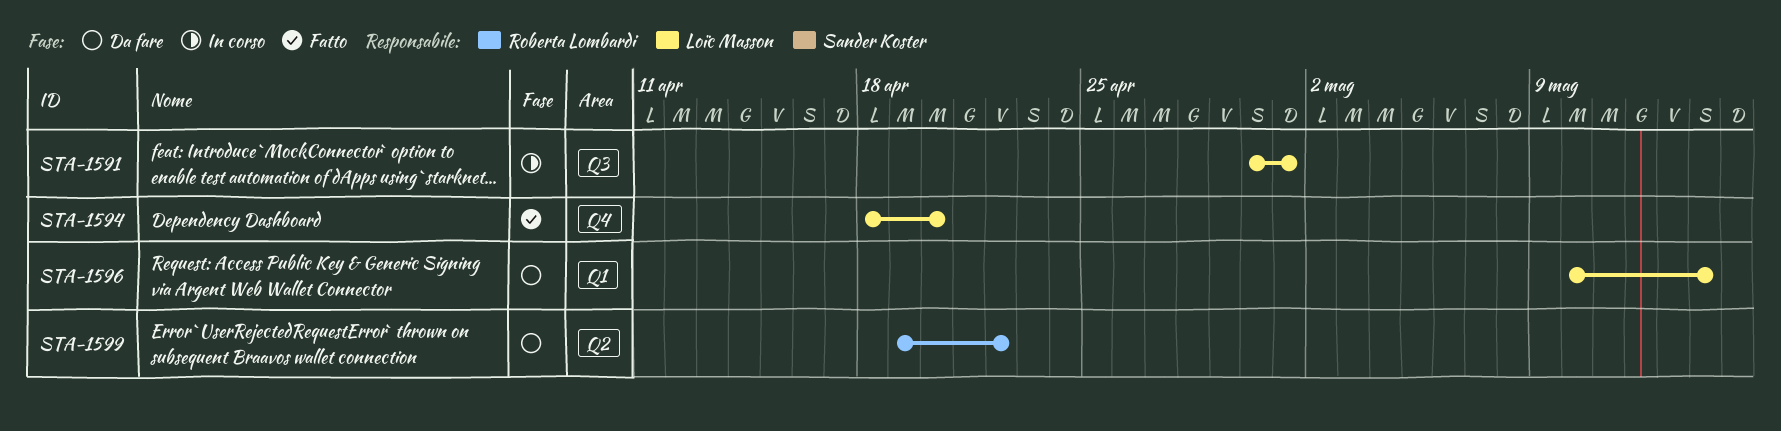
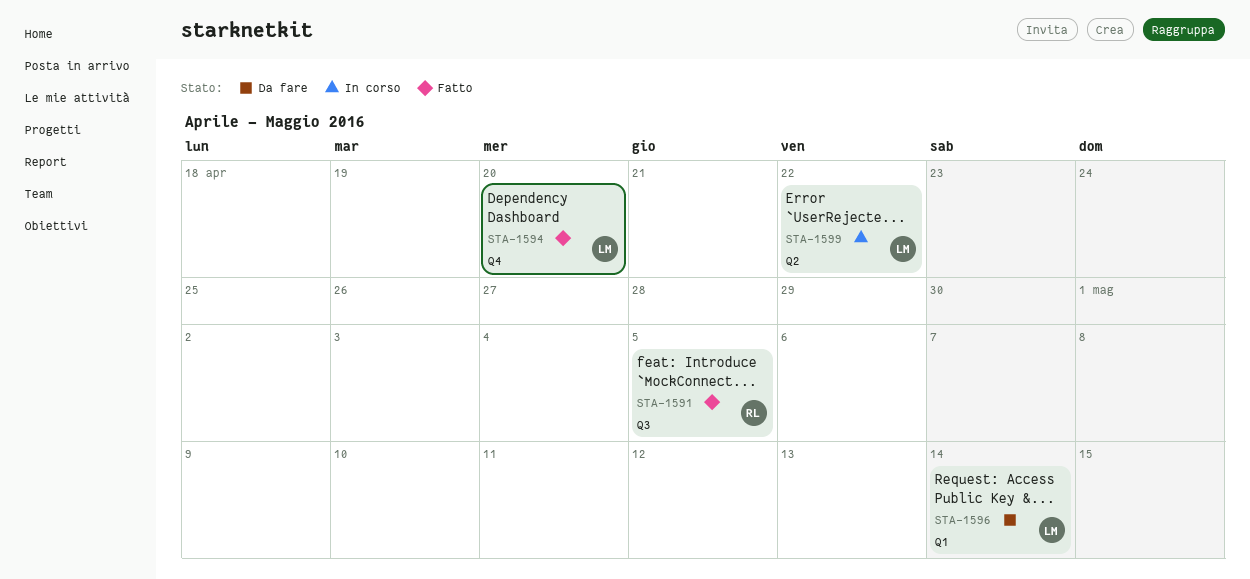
STA-1591, status: In corso -> Fatto
STA-1591, owner: Loïc Masson -> Roberta Lombardi
STA-1591, due: May 1 -> May 5
STA-1599, status: Da fare -> In corso
STA-1599, owner: Roberta Lombardi -> Loïc Masson

